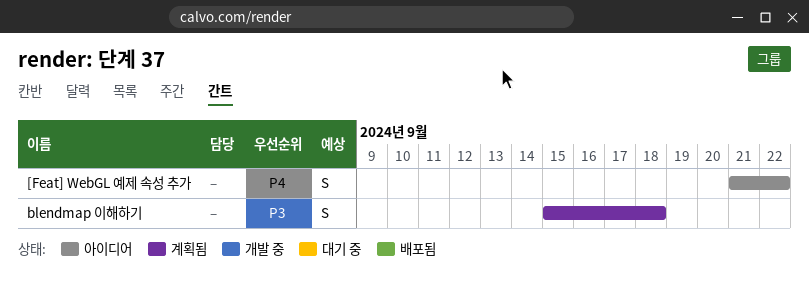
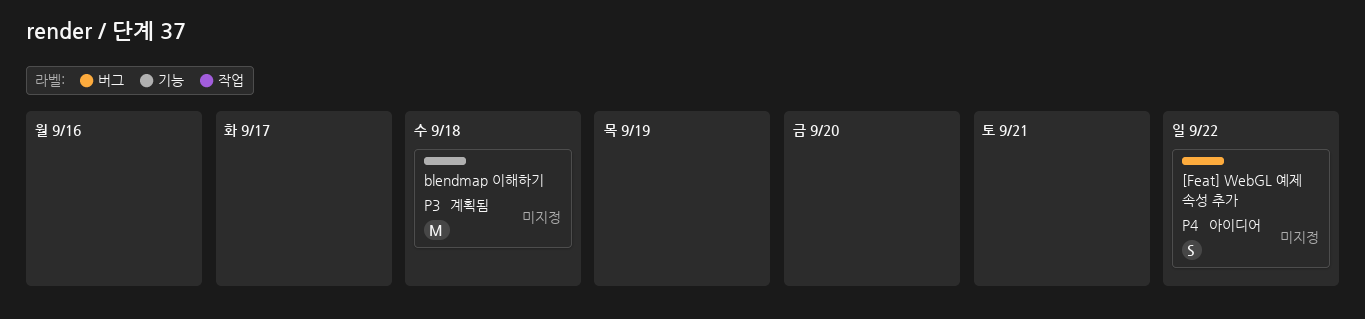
blendmap 이해하기, estimate: S -> M

